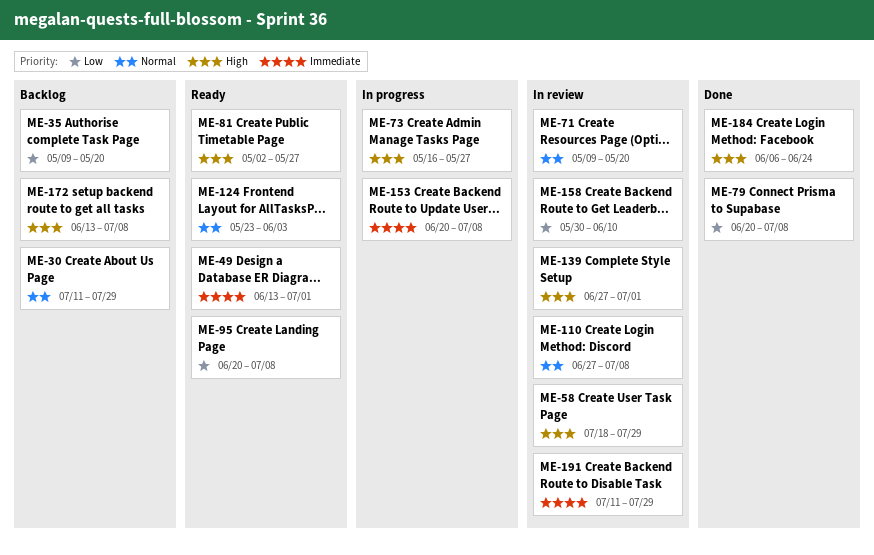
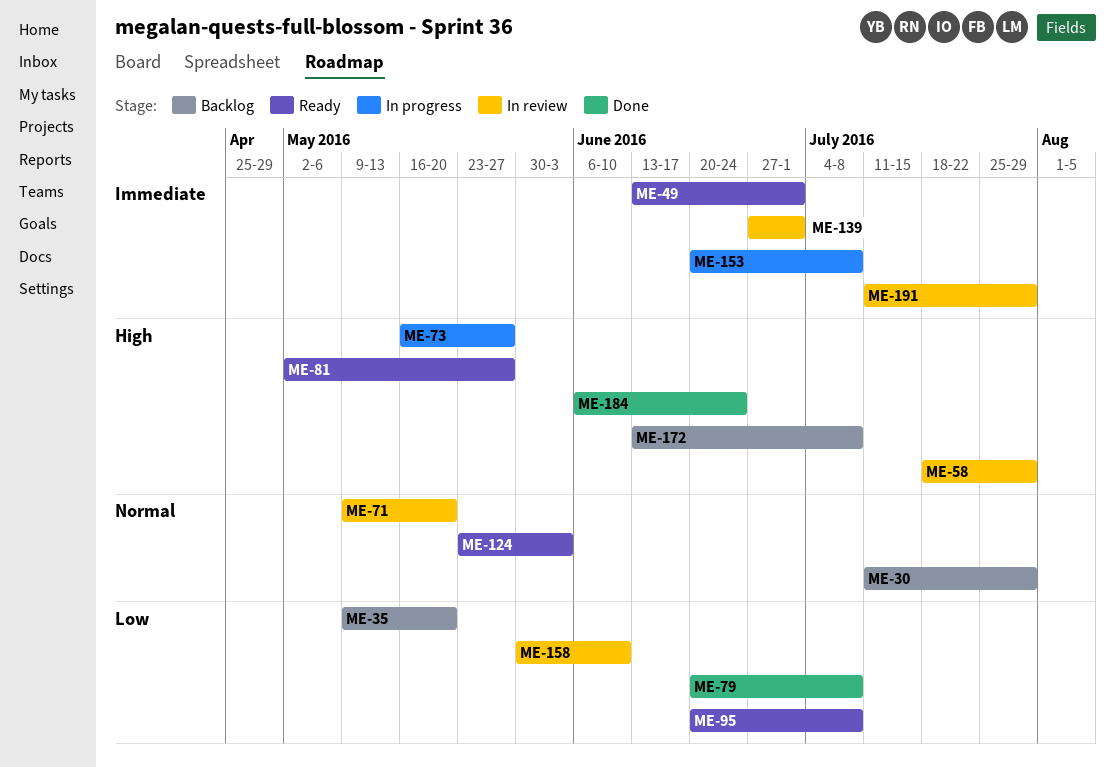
ME-110: present -> none
ME-139, priority: High -> Immediate

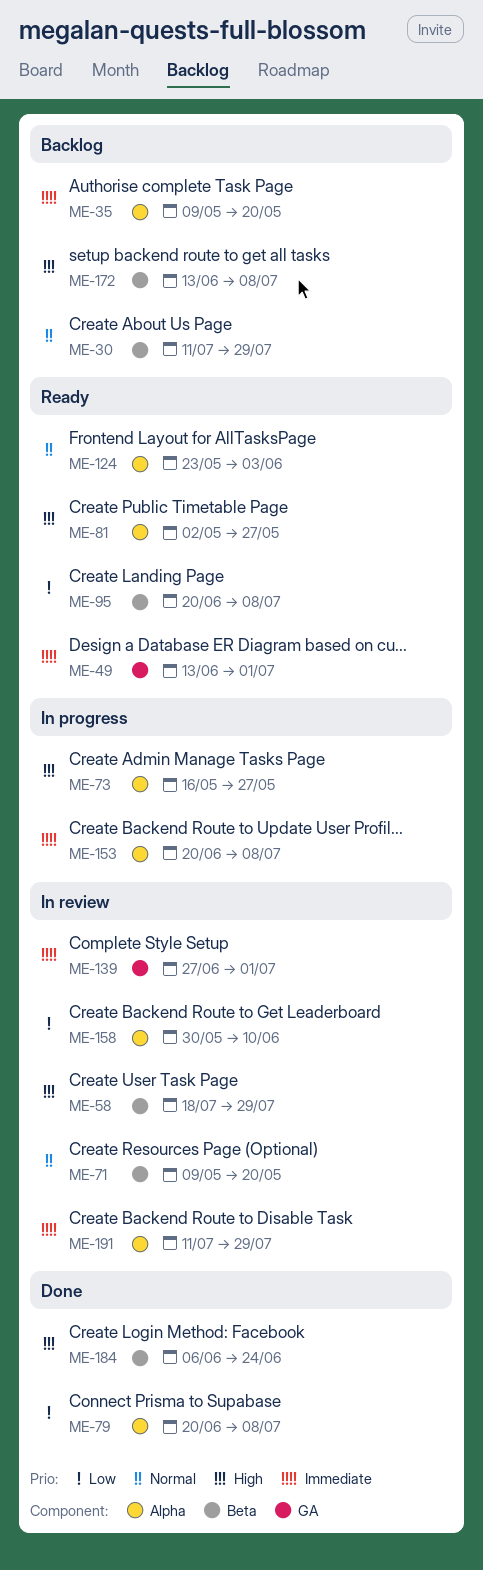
ME-35, priority: Low -> Immediate

